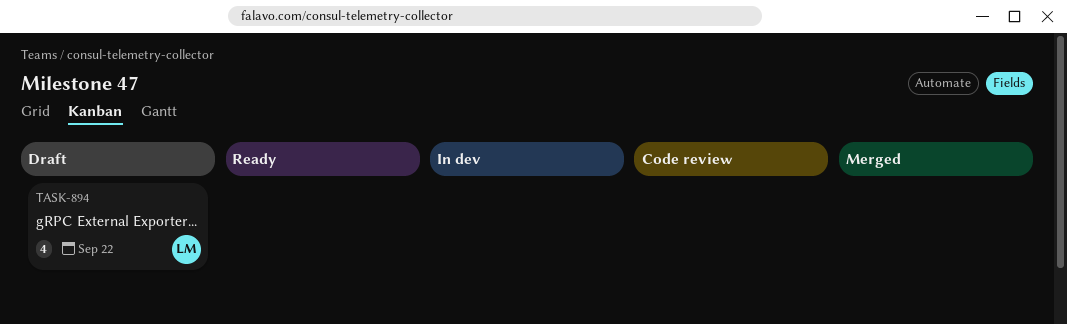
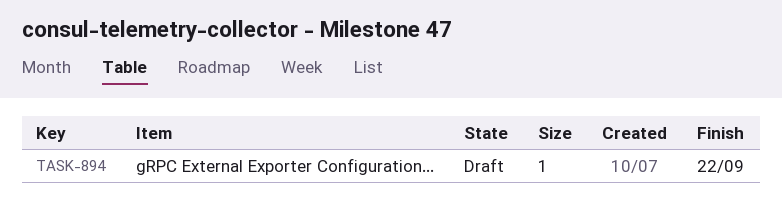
TASK-894, estimate: 4 -> 1

